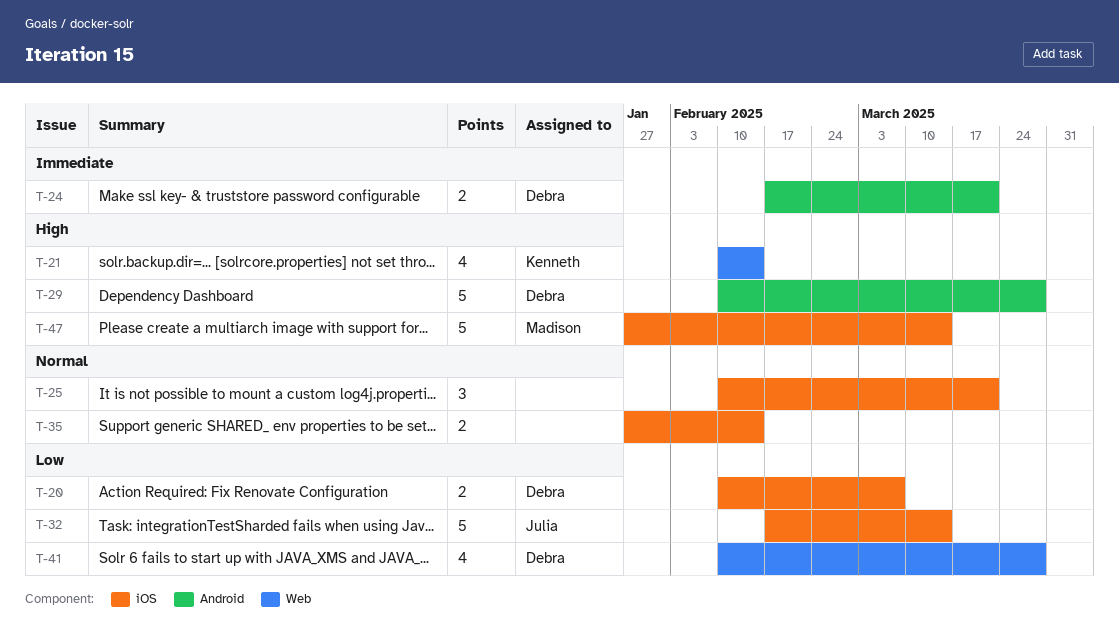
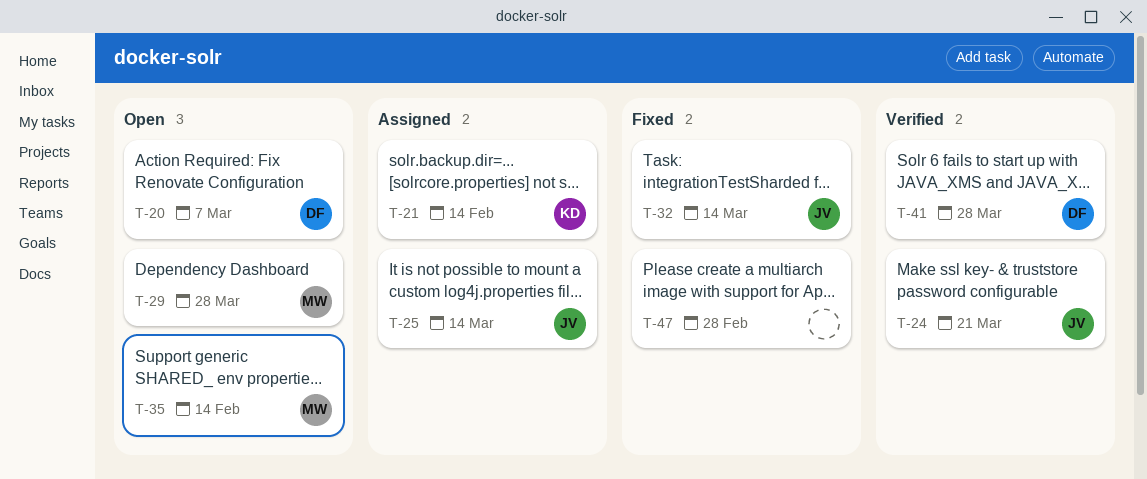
T-24, owner: Debra -> Julia
T-25, owner: none -> Julia
T-25, due: Mar 21 -> Mar 14
T-29, owner: Debra -> Madison
T-35, owner: none -> Madison
T-47, owner: Madison -> none
T-47, due: Mar 14 -> Feb 28

